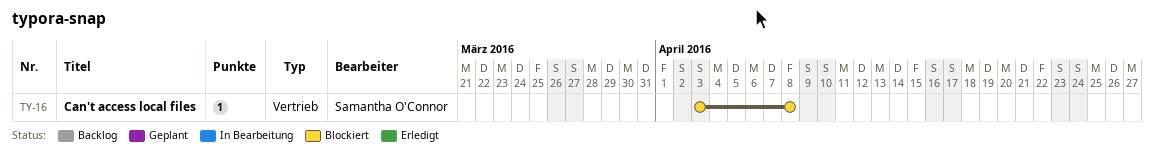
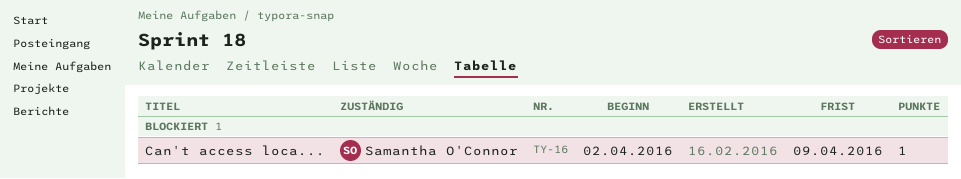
TY-16, start: Apr 3 -> Apr 2
TY-16, due: Apr 8 -> Apr 9

